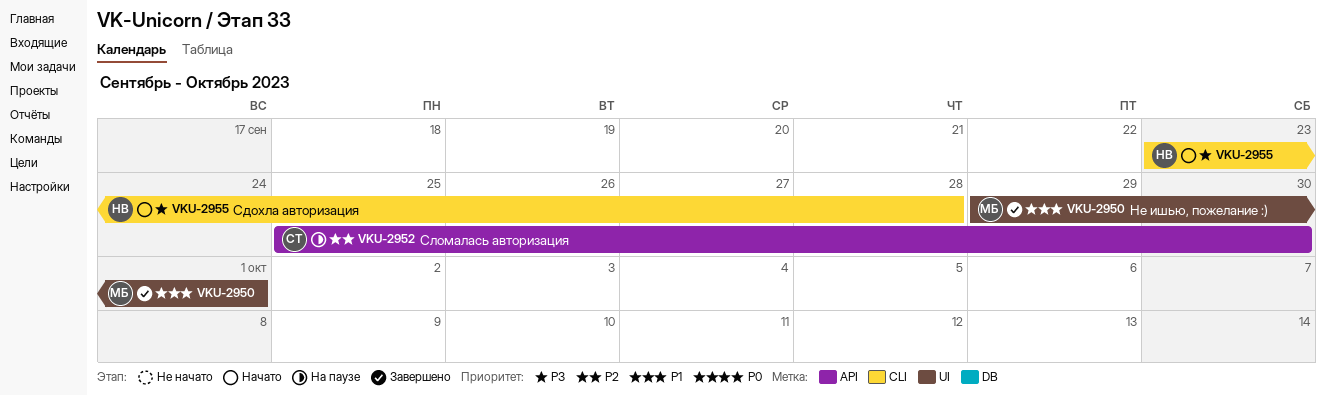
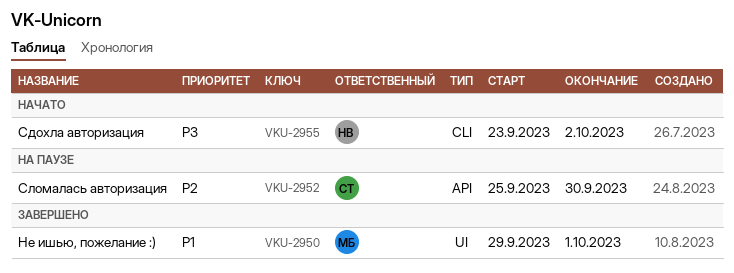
VKU-2955, due: Sep 28 -> Oct 2

